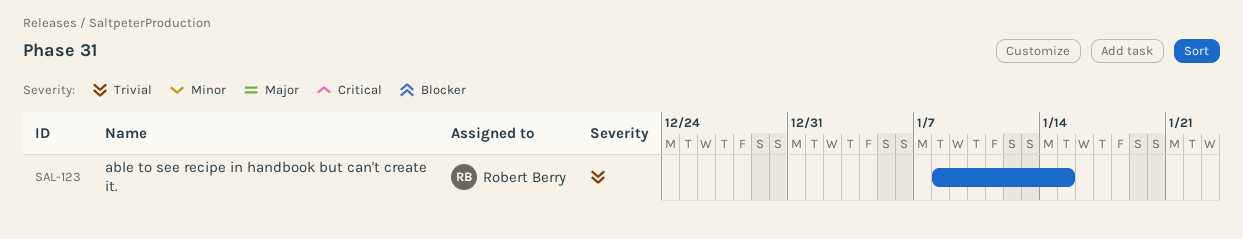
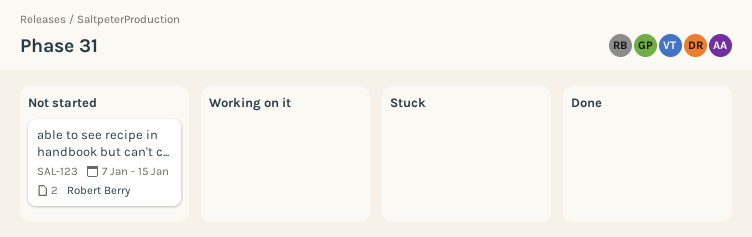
SAL-123, start: Jan 8 -> Jan 7

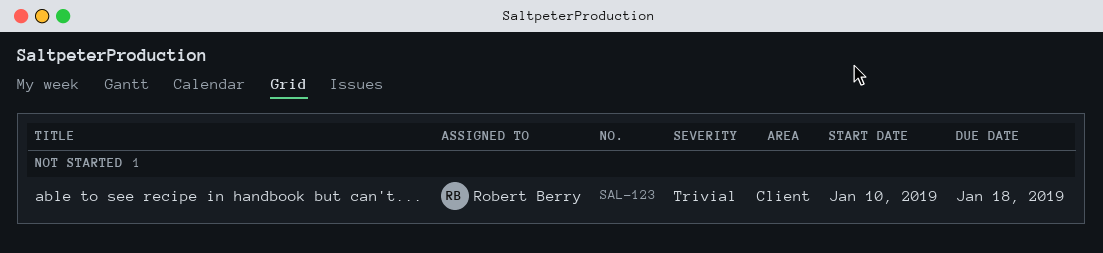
SAL-123, start: Jan 7 -> Jan 10
SAL-123, due: Jan 15 -> Jan 18

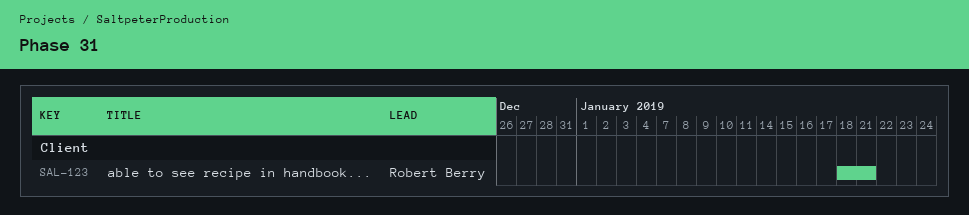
SAL-123, start: Jan 10 -> Jan 18
SAL-123, due: Jan 18 -> Jan 21

